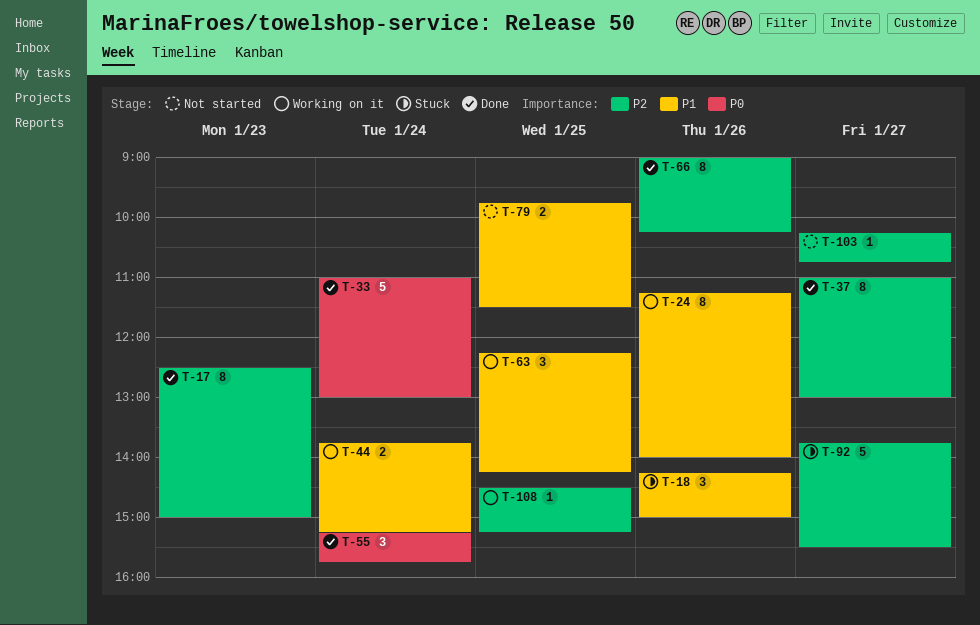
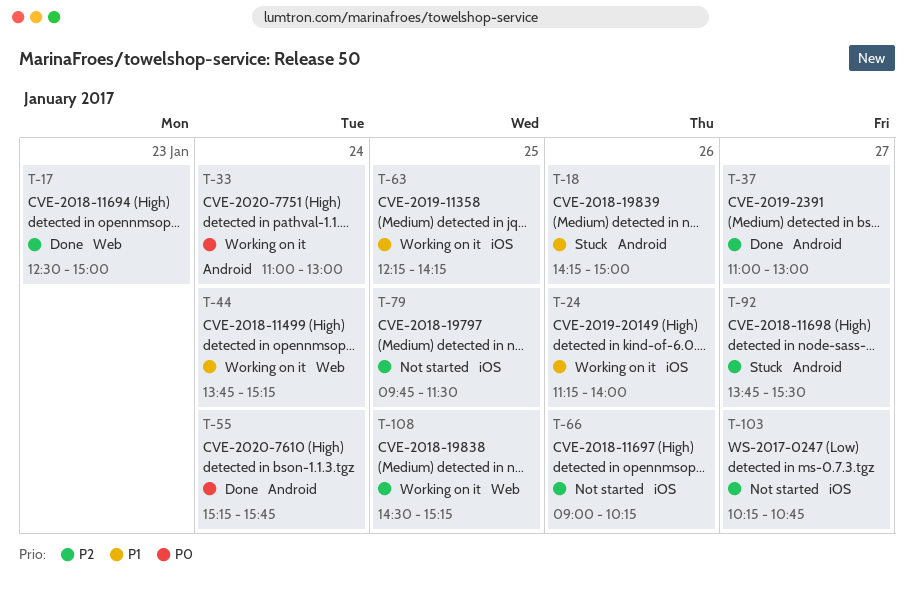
T-33, status: Done -> Working on it
T-66, status: Done -> Not started
T-79, priority: P1 -> P2

